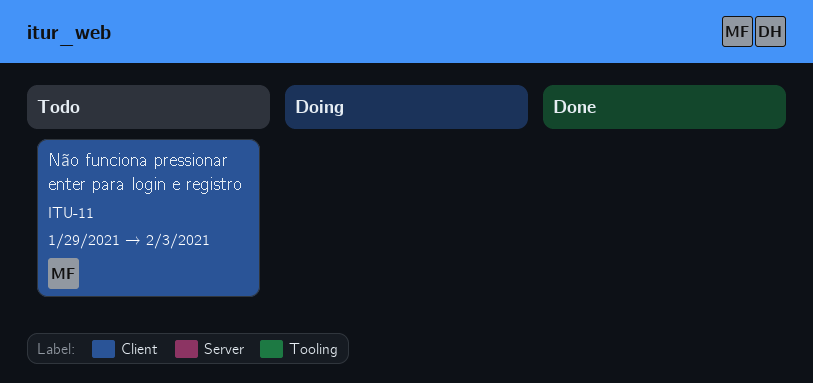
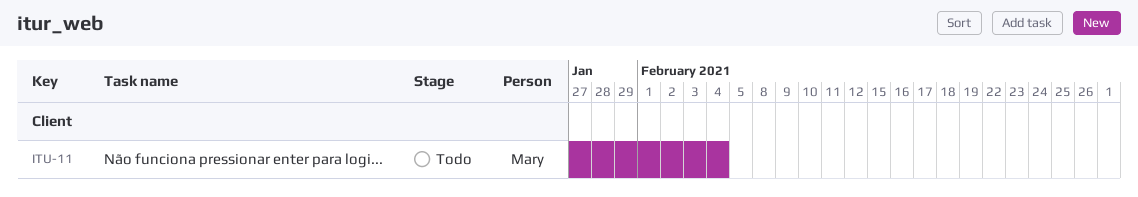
ITU-11, start: Jan 29 -> Jan 27
ITU-11, due: Feb 3 -> Feb 4

